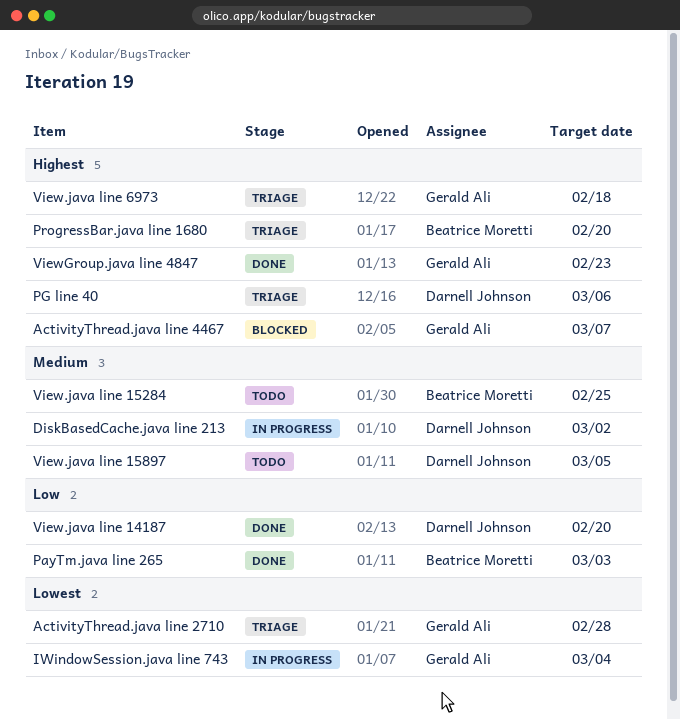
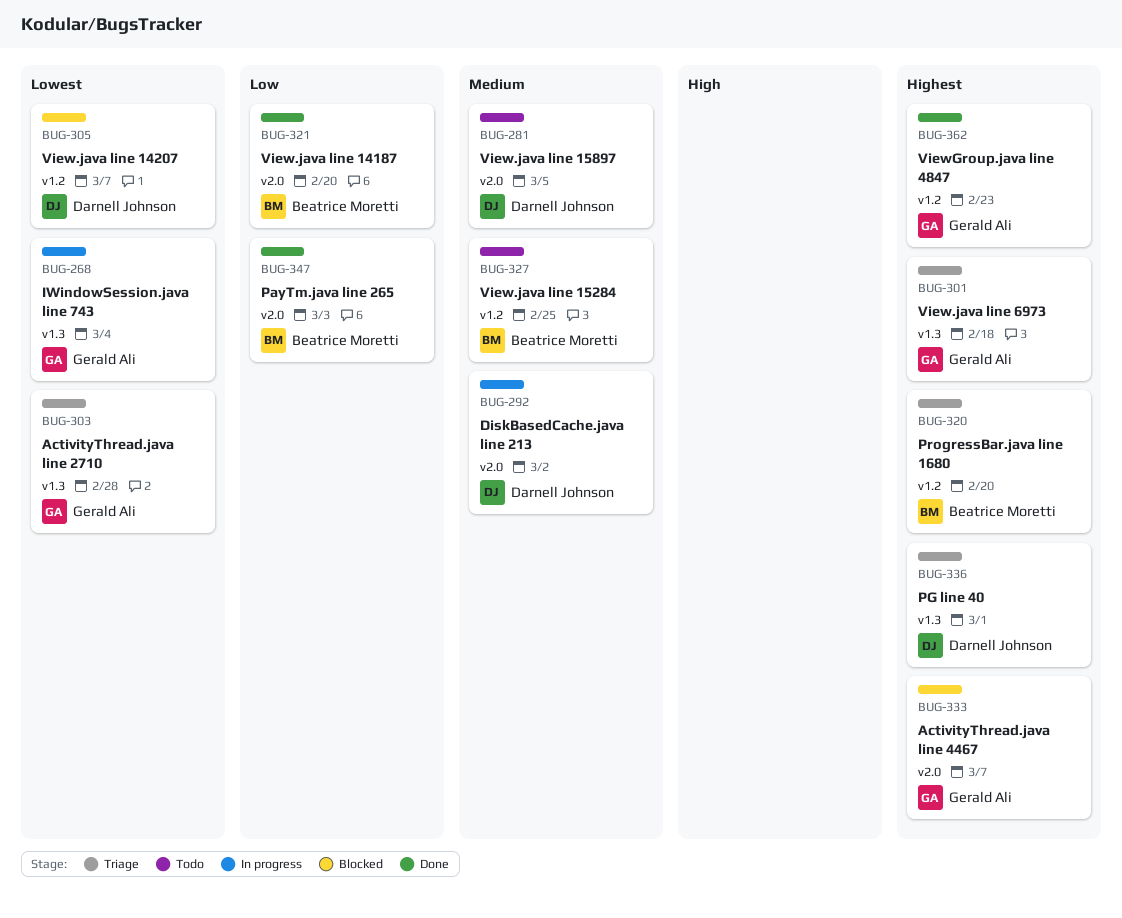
PG line 40, due: Mar 6 -> Mar 1
View.java line 14187, owner: Darnell Johnson -> Beatrice Moretti
View.java line 14207: none -> present

